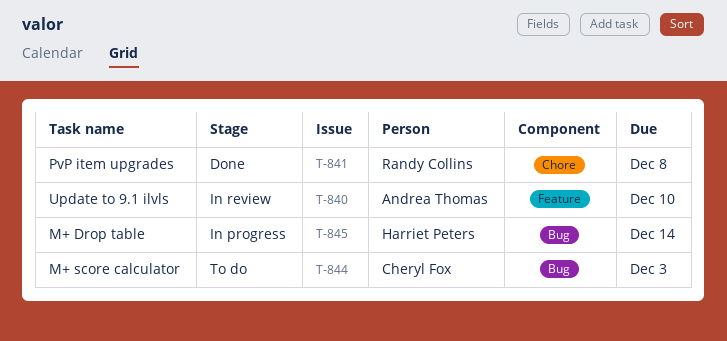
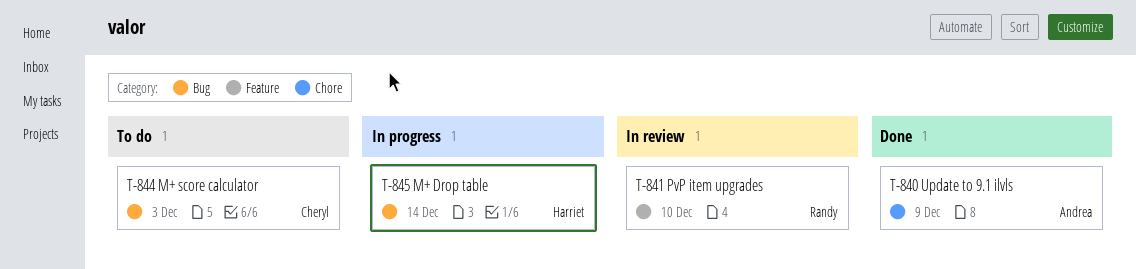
T-840, status: In review -> Done
T-840, label: Feature -> Chore
T-840, due: Dec 10 -> Dec 9
T-841, status: Done -> In review
T-841, label: Chore -> Feature
T-841, due: Dec 8 -> Dec 10

